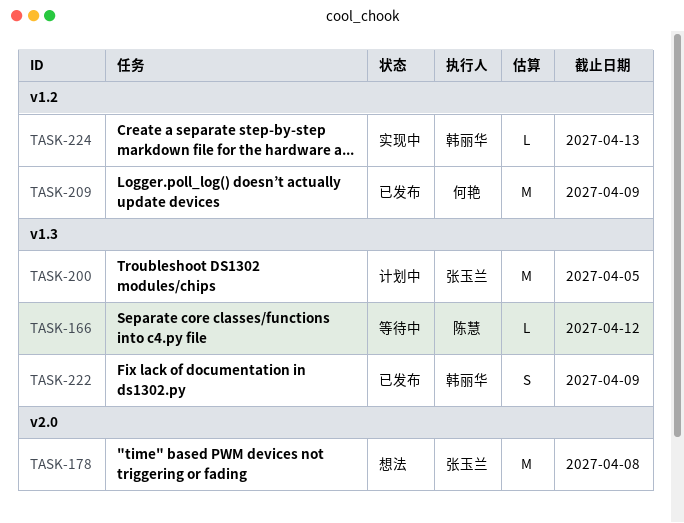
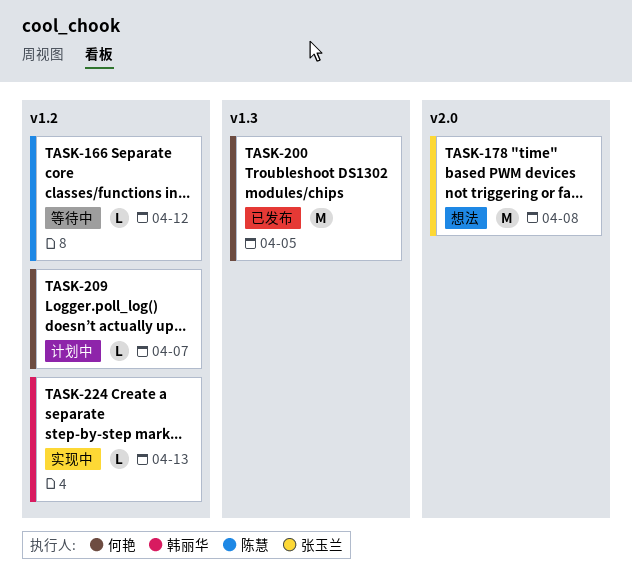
TASK-166, label: v1.3 -> v1.2
TASK-200, status: 计划中 -> 已发布
TASK-200, owner: 张玉兰 -> 何艳
TASK-209, status: 已发布 -> 计划中
TASK-209, estimate: M -> L
TASK-209, due: Apr 9 -> Apr 7
TASK-222: present -> none

